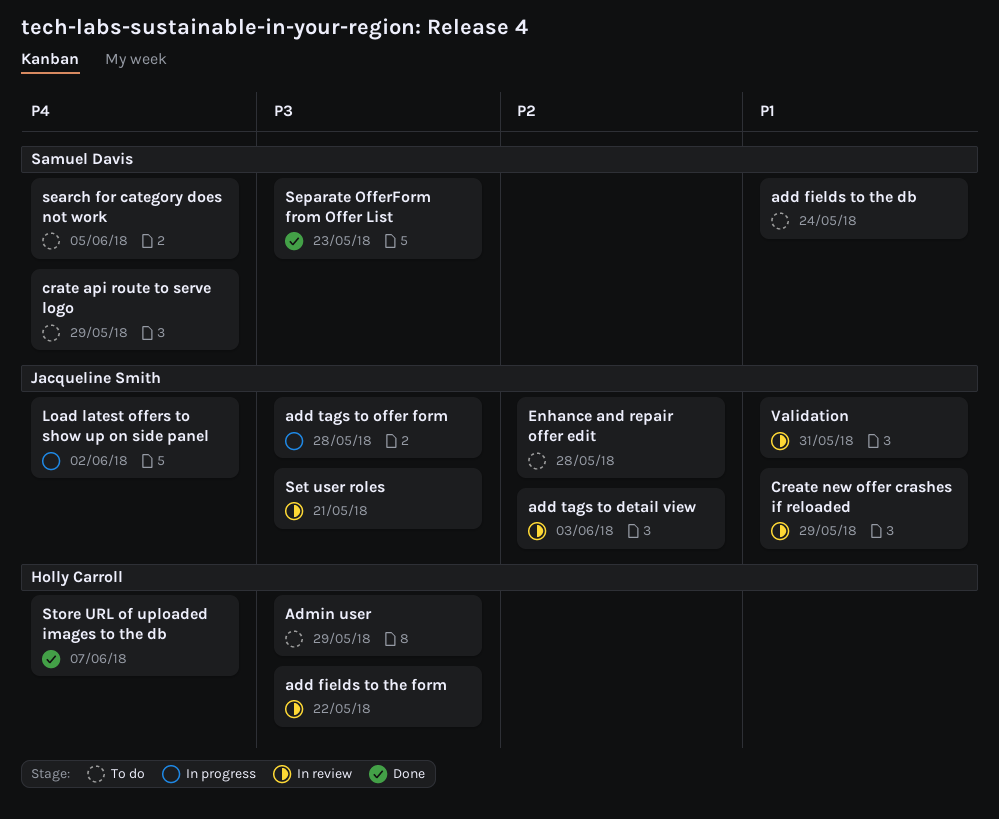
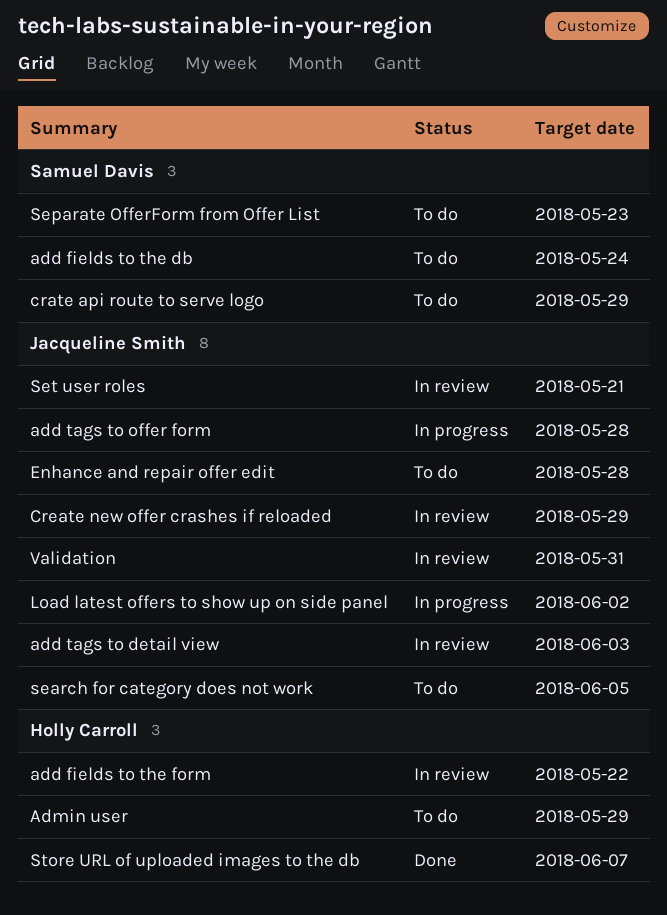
search for category does not work, owner: Samuel Davis -> Jacqueline Smith
Separate OfferForm from Offer List, status: Done -> To do

